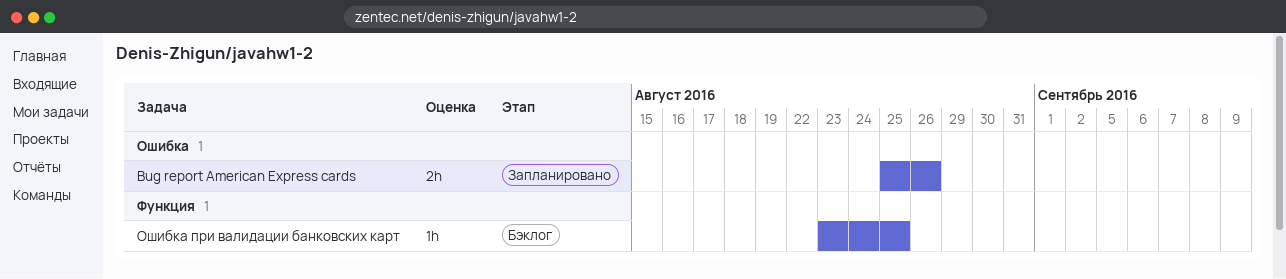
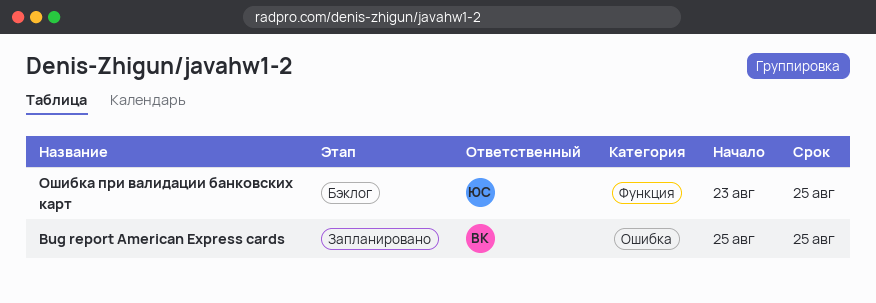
Bug report American Express cards, due: Aug 26 -> Aug 25

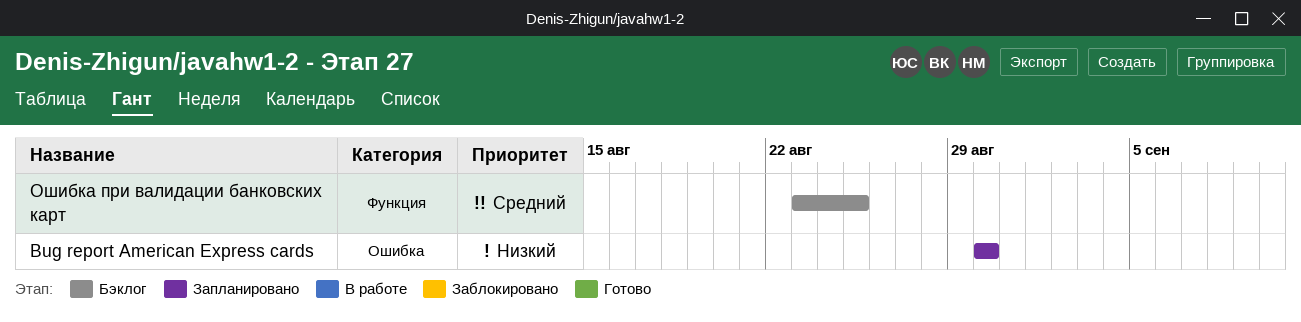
Bug report American Express cards, start: Aug 25 -> Aug 30
Bug report American Express cards, due: Aug 25 -> Aug 30

